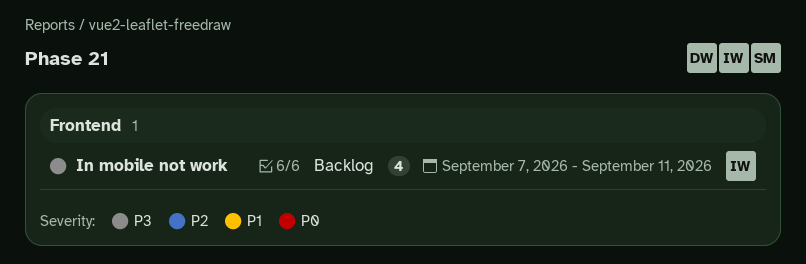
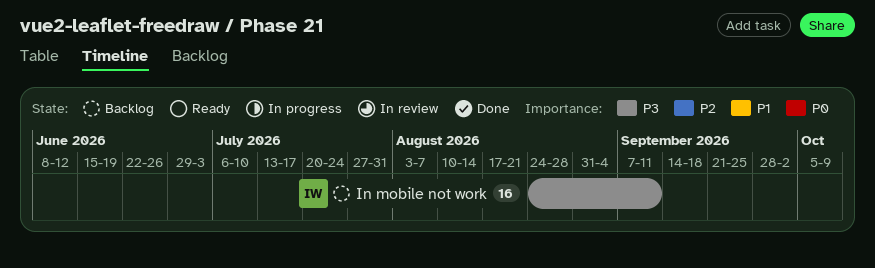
In mobile not work, estimate: 4 -> 16
In mobile not work, start: Sep 7 -> Aug 24

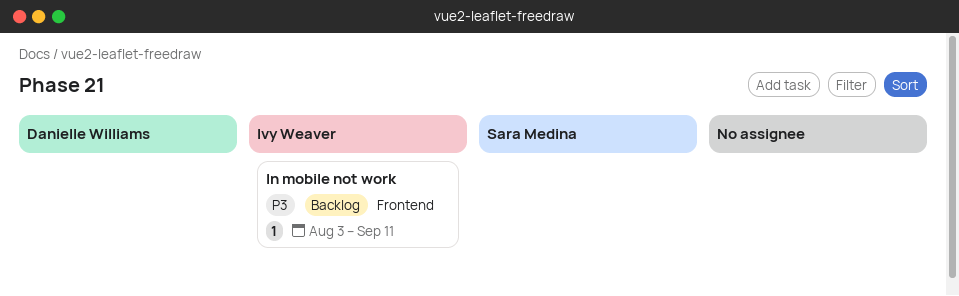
In mobile not work, estimate: 16 -> 1
In mobile not work, start: Aug 24 -> Aug 3

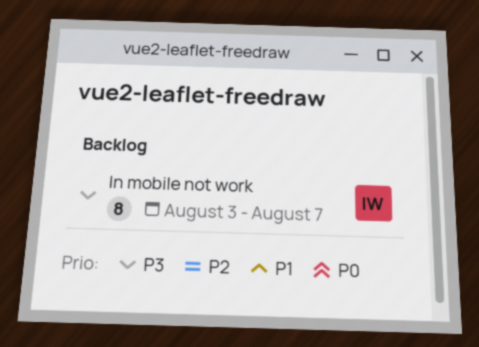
In mobile not work, estimate: 1 -> 8
In mobile not work, due: Sep 11 -> Aug 7

